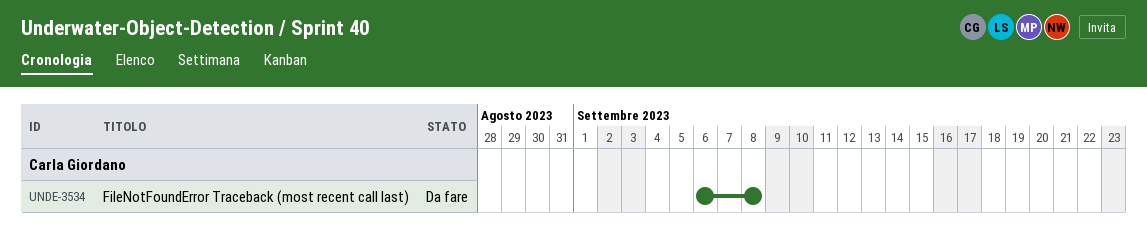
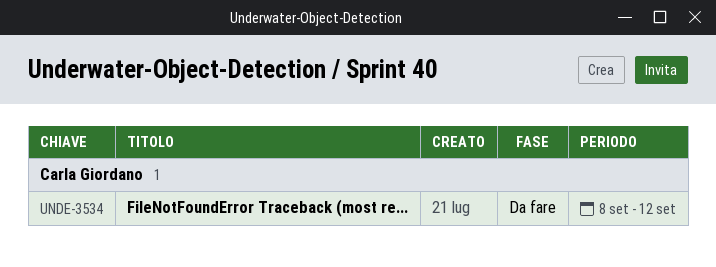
UNDE-3534, start: Sep 6 -> Sep 8
UNDE-3534, due: Sep 8 -> Sep 12

